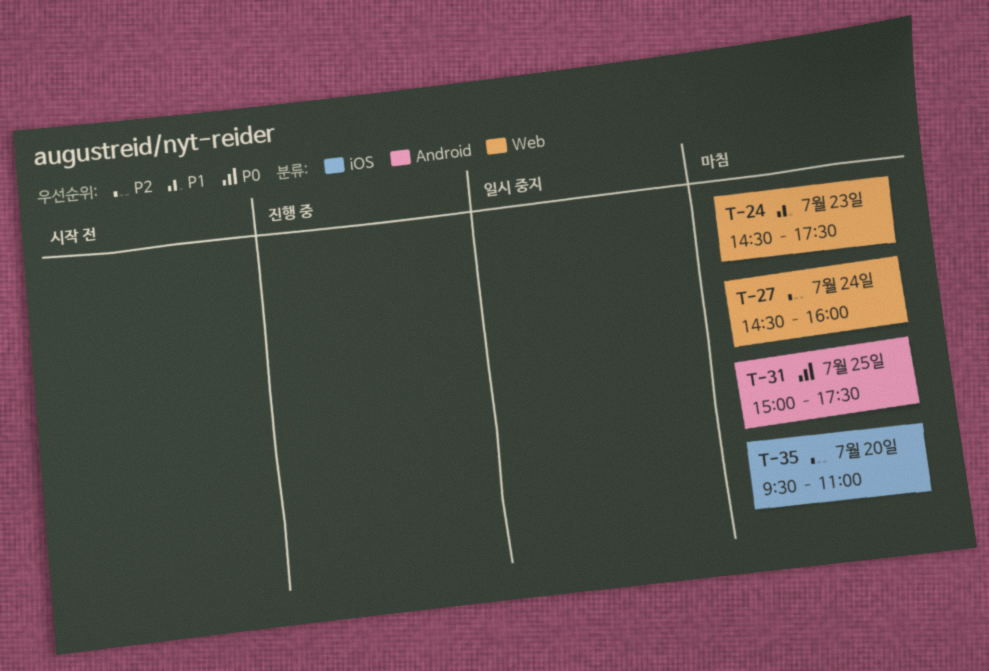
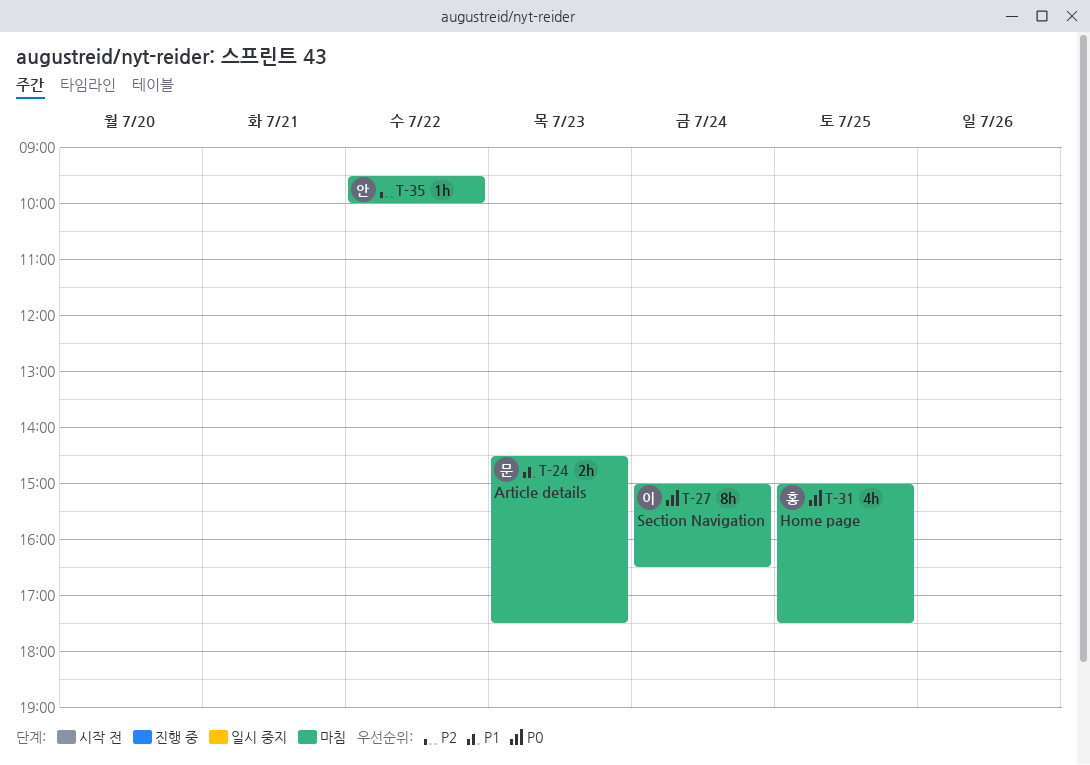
T-27, priority: P2 -> P0
T-27, begins: 14:30 -> 15:00
T-27, ends: 16:00 -> 16:30
T-35, day: Jul 20 -> Jul 22
T-35, ends: 11:00 -> 10:00

